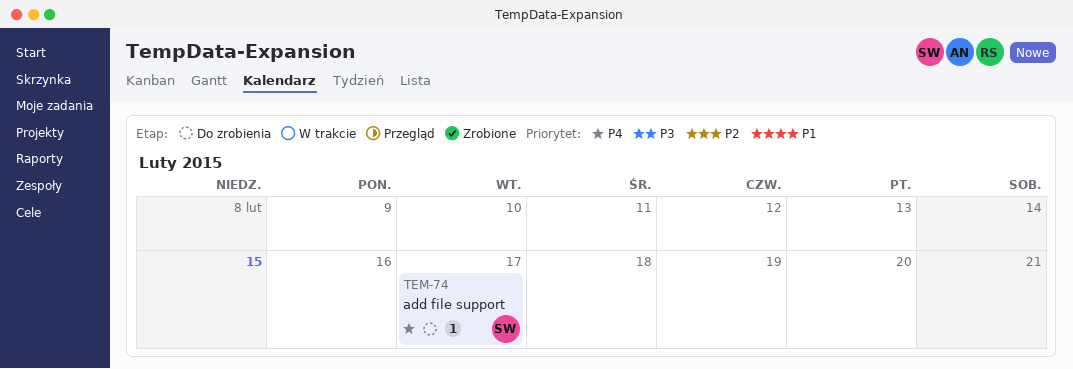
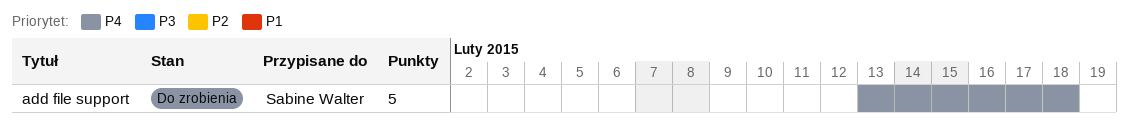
add file support, estimate: 1 -> 5
add file support, due: Feb 17 -> Feb 18

